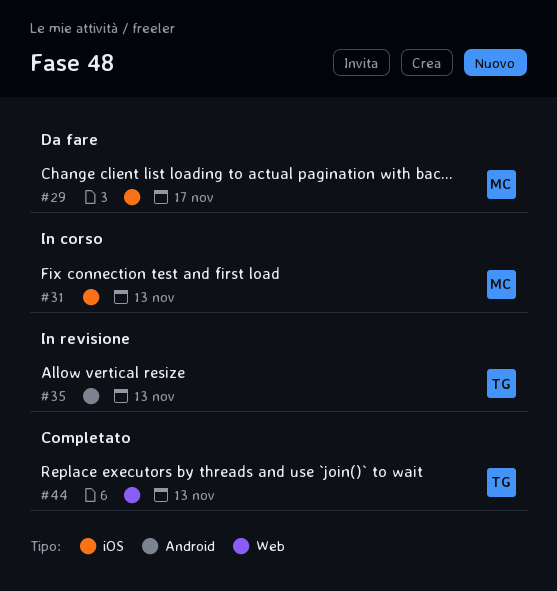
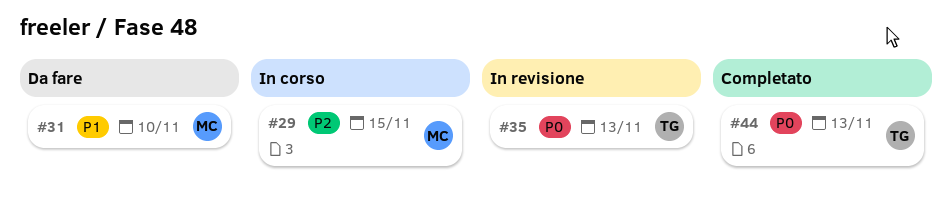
#29, status: Da fare -> In corso
#29, due: Nov 17 -> Nov 15
#31, status: In corso -> Da fare
#31, due: Nov 13 -> Nov 10

